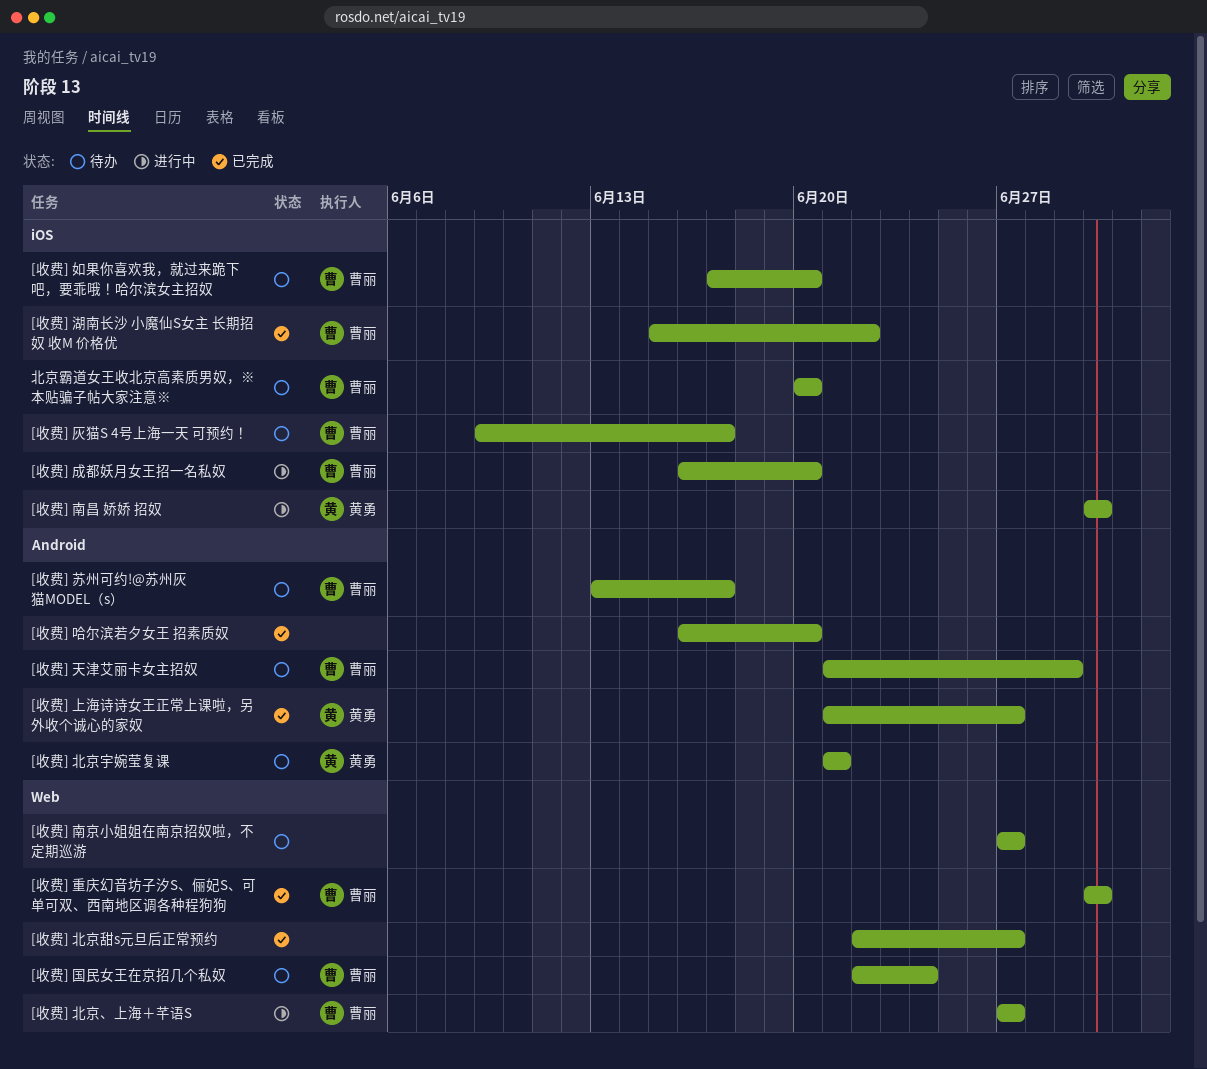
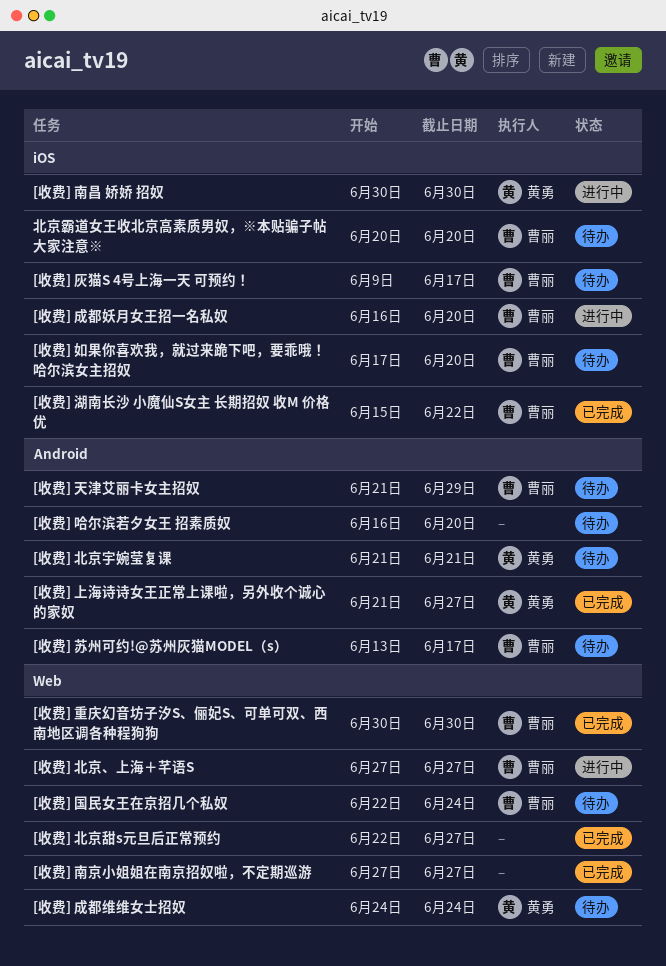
[收费] 南京小姐姐在南京招奴啦，不定期巡游, status: 待办 -> 已完成
[收费] 哈尔滨若夕女王 招素质奴, status: 已完成 -> 待办
[收费] 成都维维女士招奴: none -> present

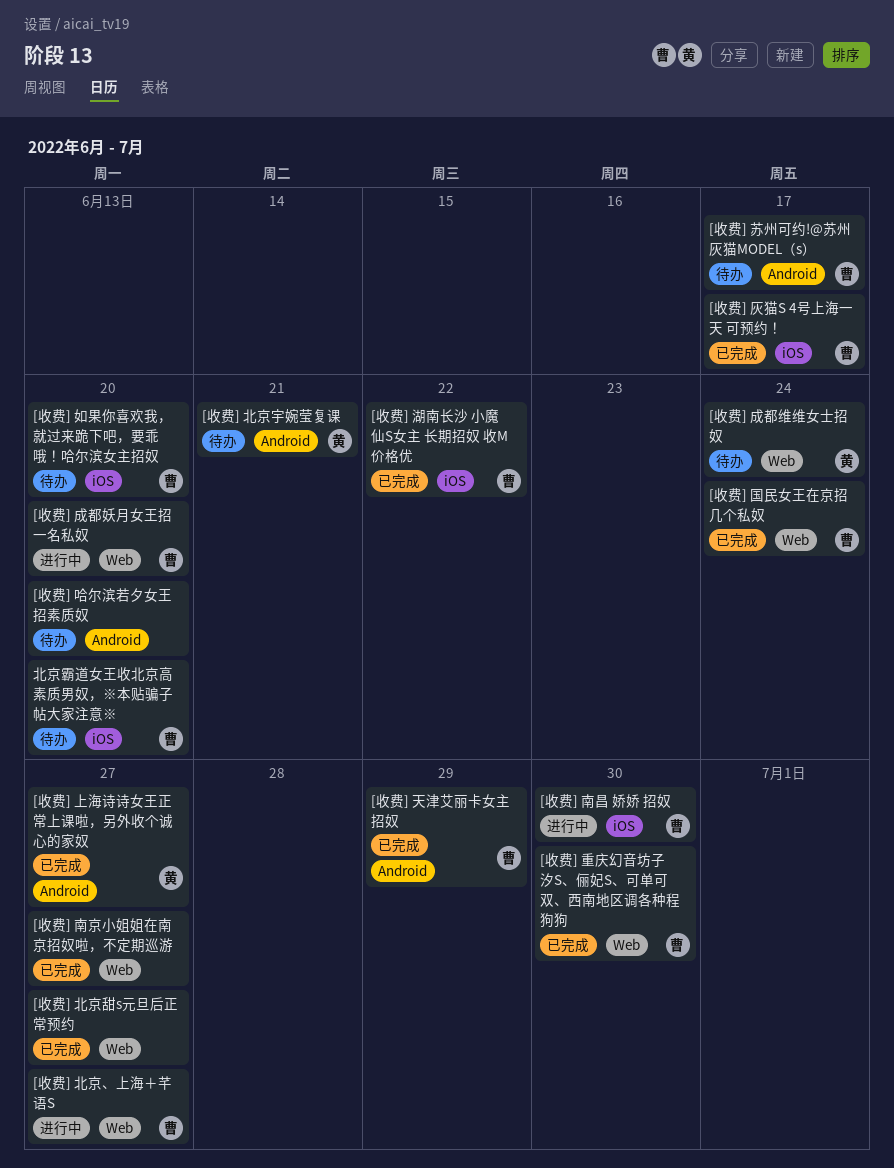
[收费] 南昌 娇娇 招奴, owner: 黄勇 -> 曹丽
[收费] 国民女王在京招几个私奴, status: 待办 -> 已完成
[收费] 天津艾丽卡女主招奴, status: 待办 -> 已完成
[收费] 成都妖月女王招一名私奴, label: iOS -> Web
[收费] 灰猫S 4号上海一天 可预约！, status: 待办 -> 已完成

